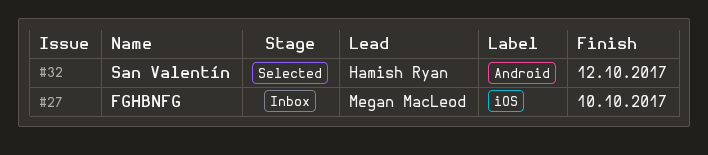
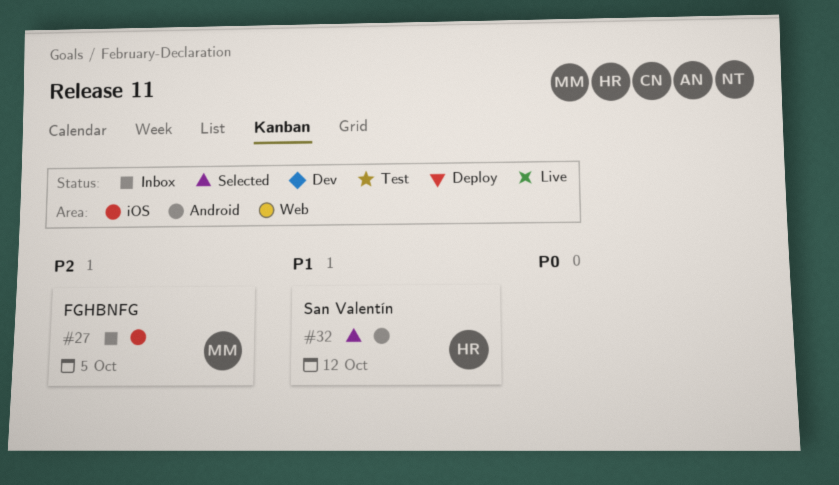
#27, due: Oct 10 -> Oct 5

